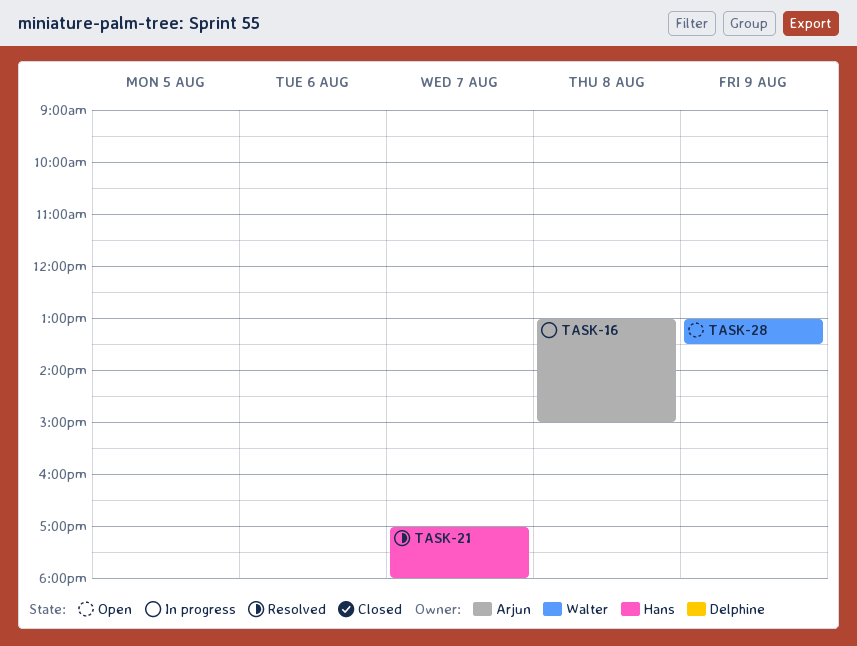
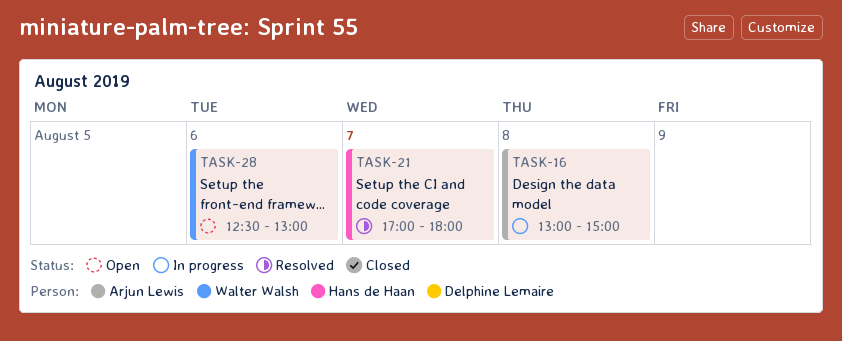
TASK-28, day: Aug 9 -> Aug 6
TASK-28, begins: 13:00 -> 12:30
TASK-28, ends: 13:30 -> 13:00

